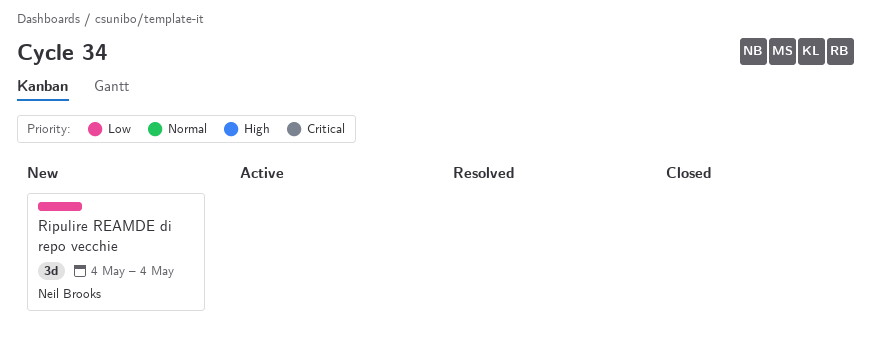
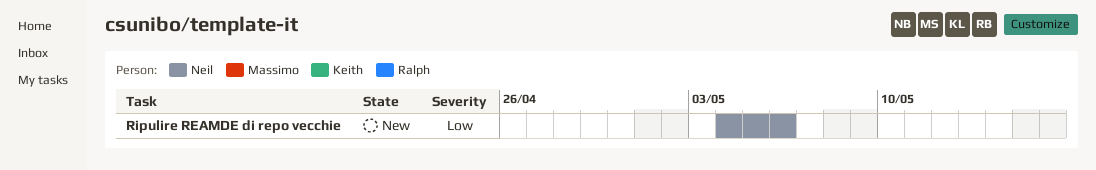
Ripulire REAMDE di repo vecchie, due: May 4 -> May 6

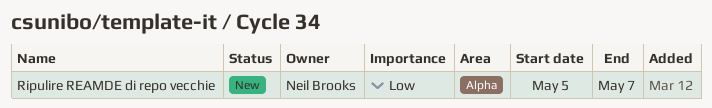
Ripulire REAMDE di repo vecchie, start: May 4 -> May 5
Ripulire REAMDE di repo vecchie, due: May 6 -> May 7

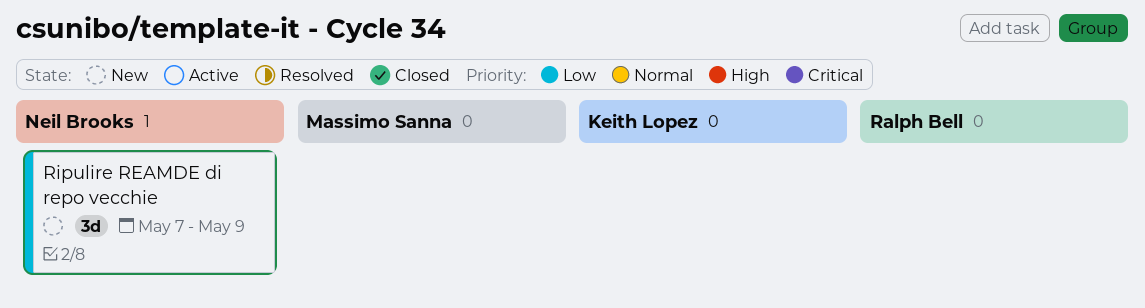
Ripulire REAMDE di repo vecchie, start: May 5 -> May 7
Ripulire REAMDE di repo vecchie, due: May 7 -> May 9

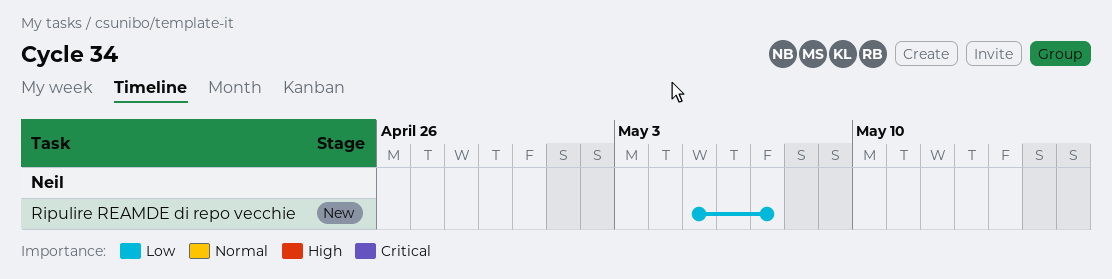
Ripulire REAMDE di repo vecchie, start: May 7 -> May 5
Ripulire REAMDE di repo vecchie, due: May 9 -> May 7

